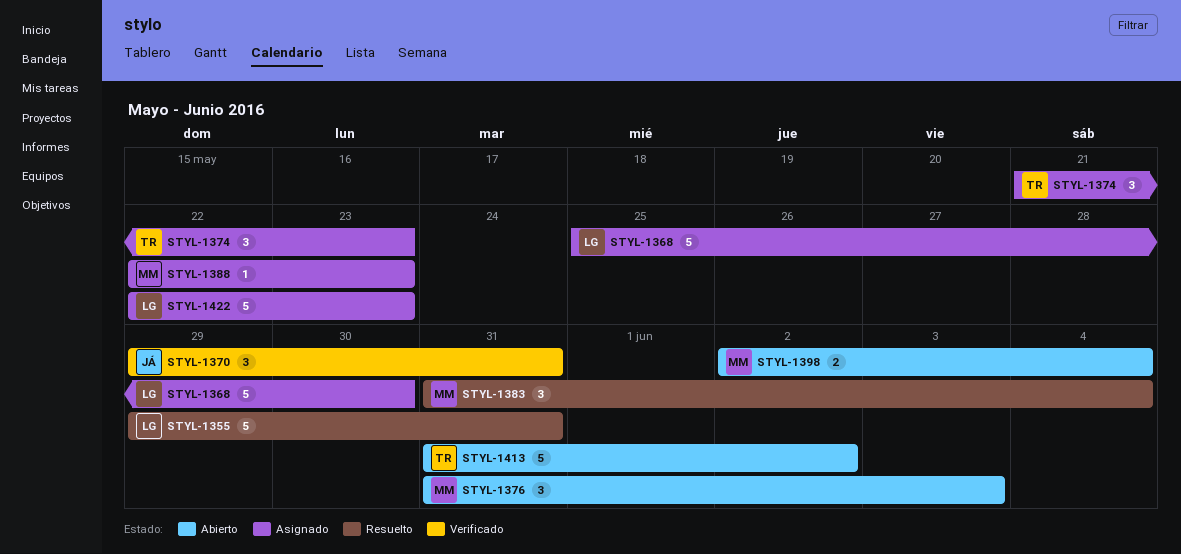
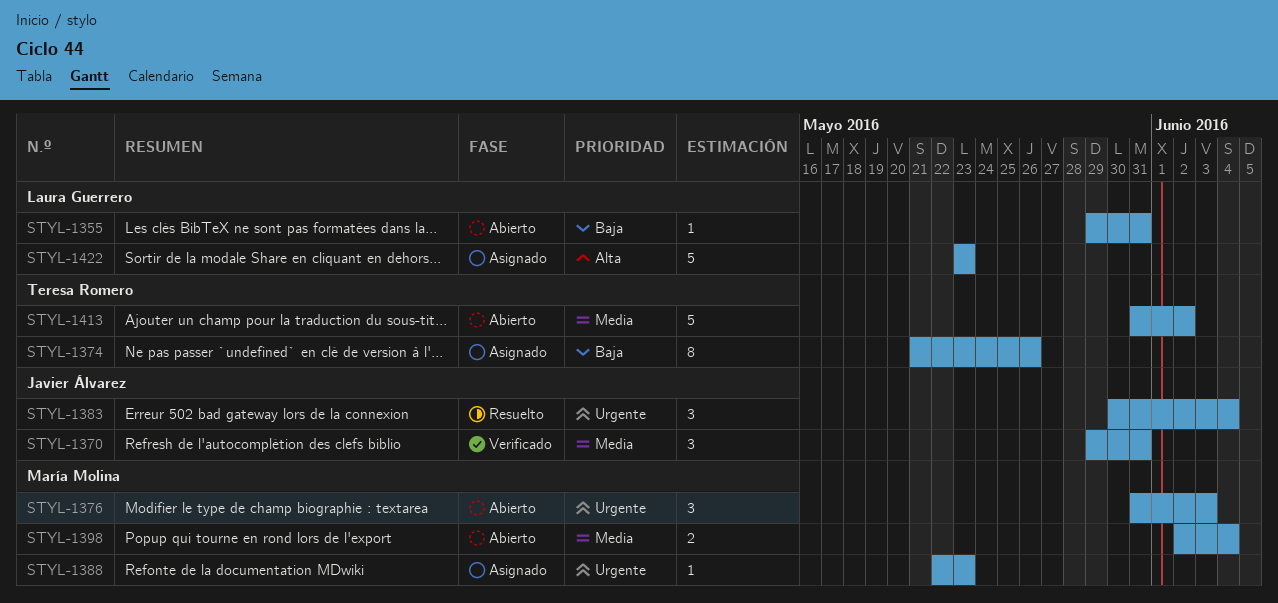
STYL-1355, status: Resuelto -> Abierto
STYL-1355, estimate: 5 -> 1
STYL-1368: present -> none
STYL-1374, estimate: 3 -> 8
STYL-1374, due: May 23 -> May 26
STYL-1383, owner: María Molina -> Javier Álvarez
STYL-1383, start: May 31 -> May 30
STYL-1422, start: May 22 -> May 23

